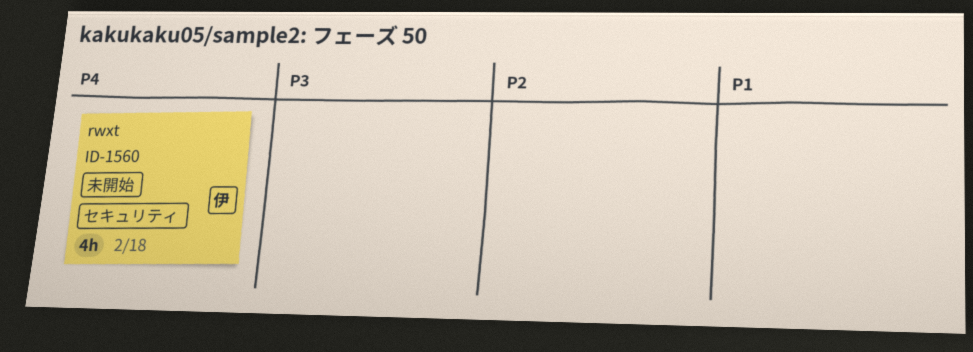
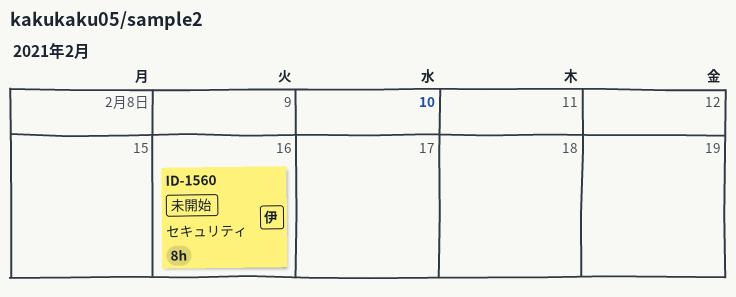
ID-1560, estimate: 4h -> 8h
ID-1560, due: Feb 18 -> Feb 16

